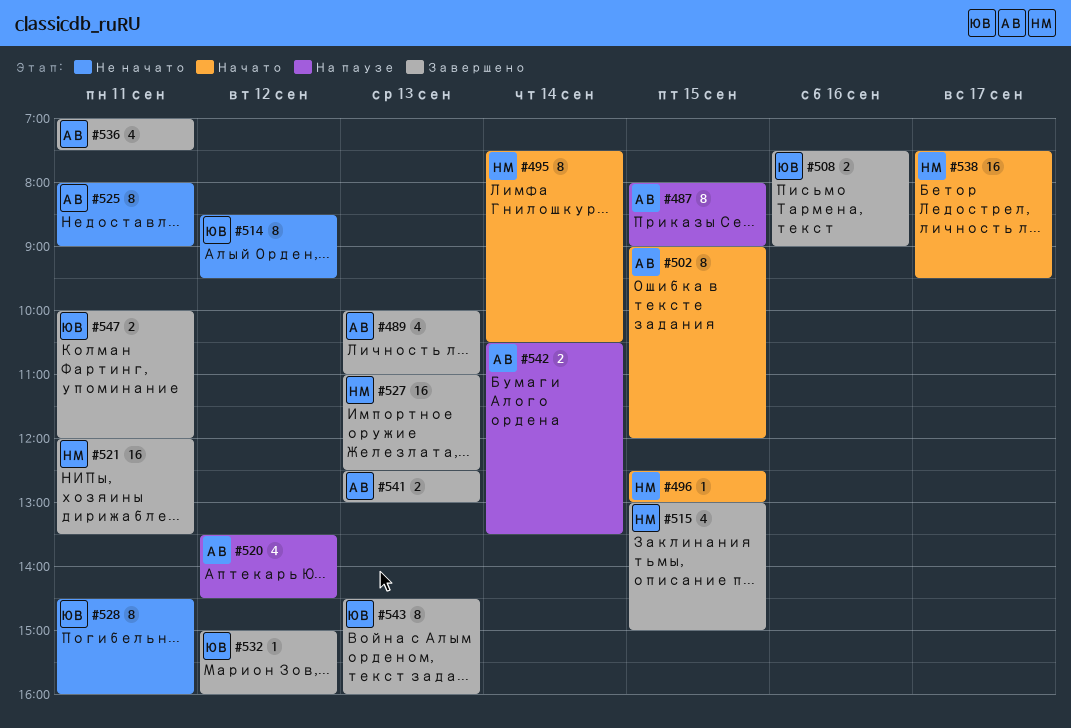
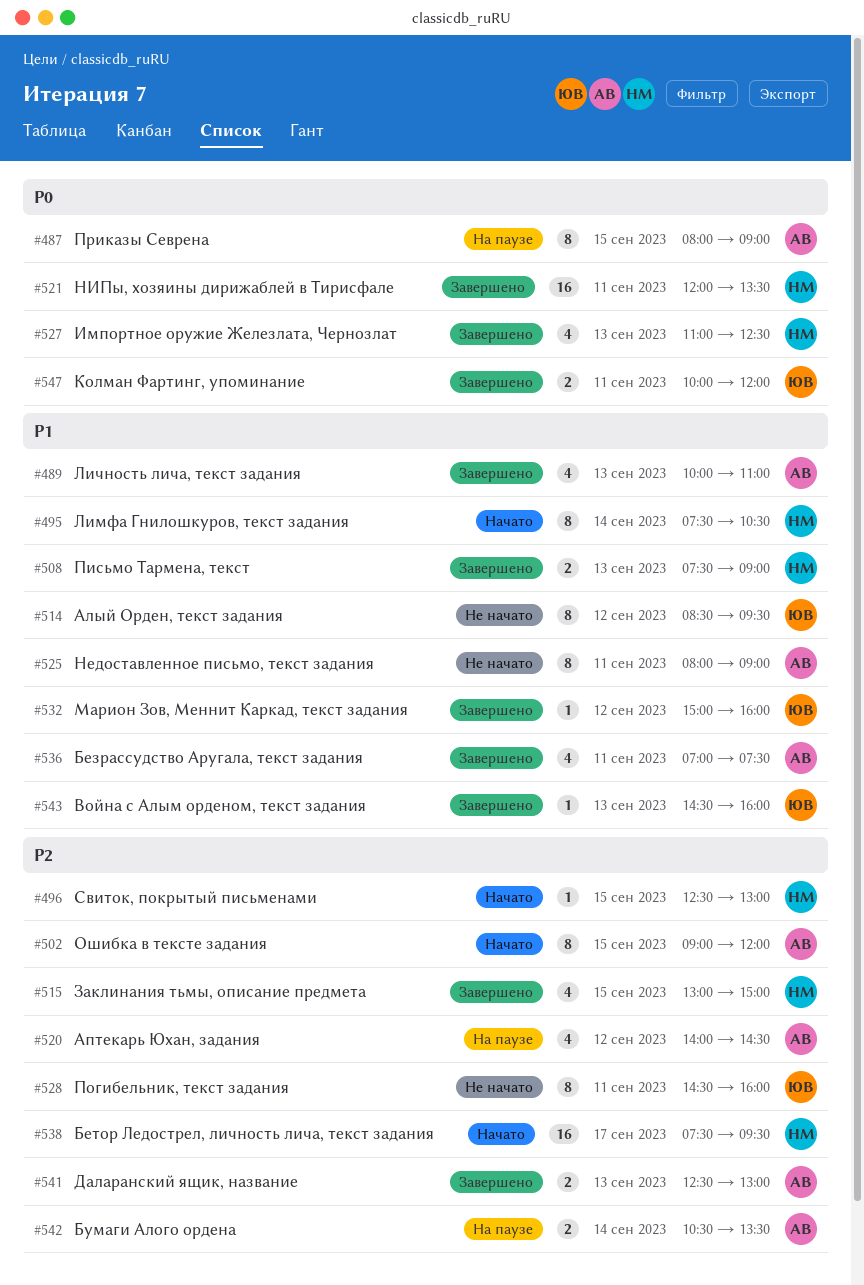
#508, owner: ЮВ -> НМ
#508, day: Sep 16 -> Sep 13
#520, begins: 13:30 -> 14:00
#527, estimate: 16 -> 4
#543, estimate: 8 -> 1

